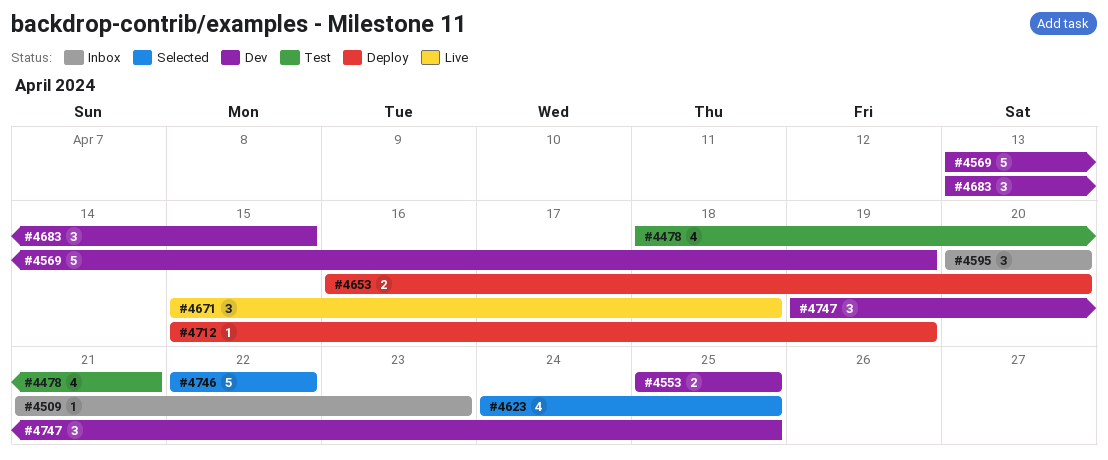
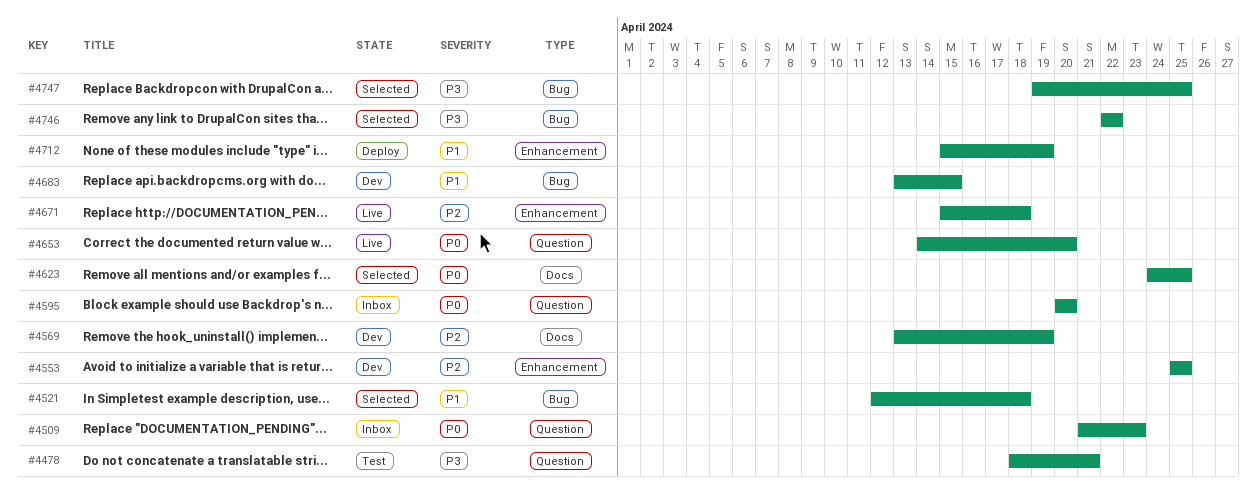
#4521: none -> present
#4653, status: Deploy -> Live
#4653, start: Apr 16 -> Apr 14
#4747, status: Dev -> Selected

